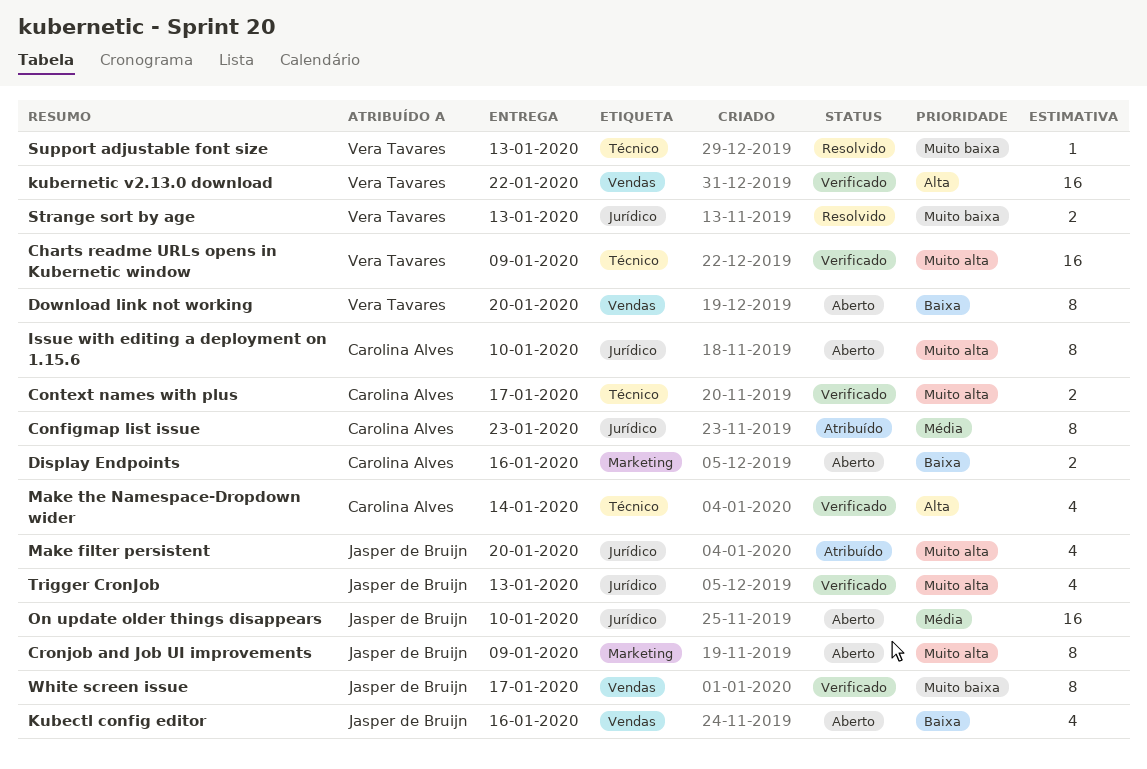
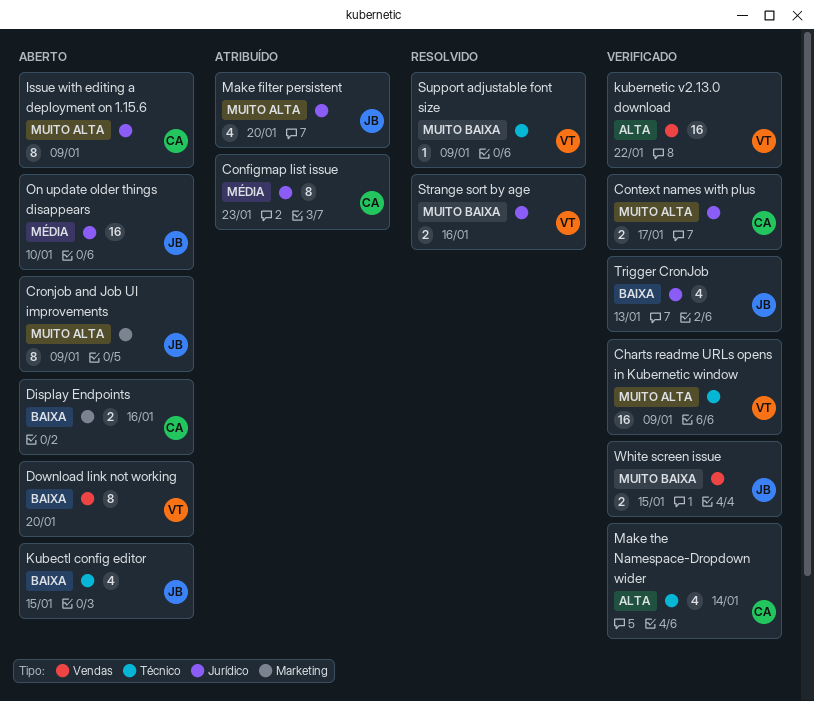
Context names with plus, label: Técnico -> Jurídico
Issue with editing a deployment on 1.15.6, due: Jan 10 -> Jan 9
Kubectl config editor, label: Vendas -> Técnico
Kubectl config editor, due: Jan 16 -> Jan 15
Strange sort by age, due: Jan 13 -> Jan 16
Support adjustable font size, due: Jan 13 -> Jan 9
Trigger CronJob, priority: Muito alta -> Baixa
White screen issue, estimate: 8 -> 2
White screen issue, due: Jan 17 -> Jan 15

